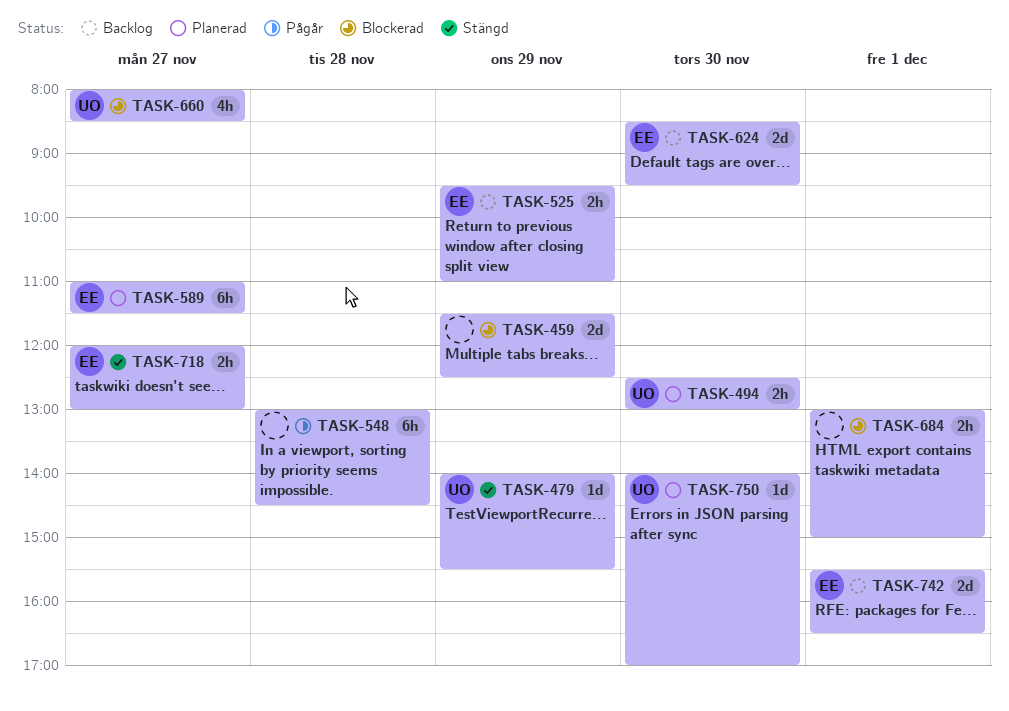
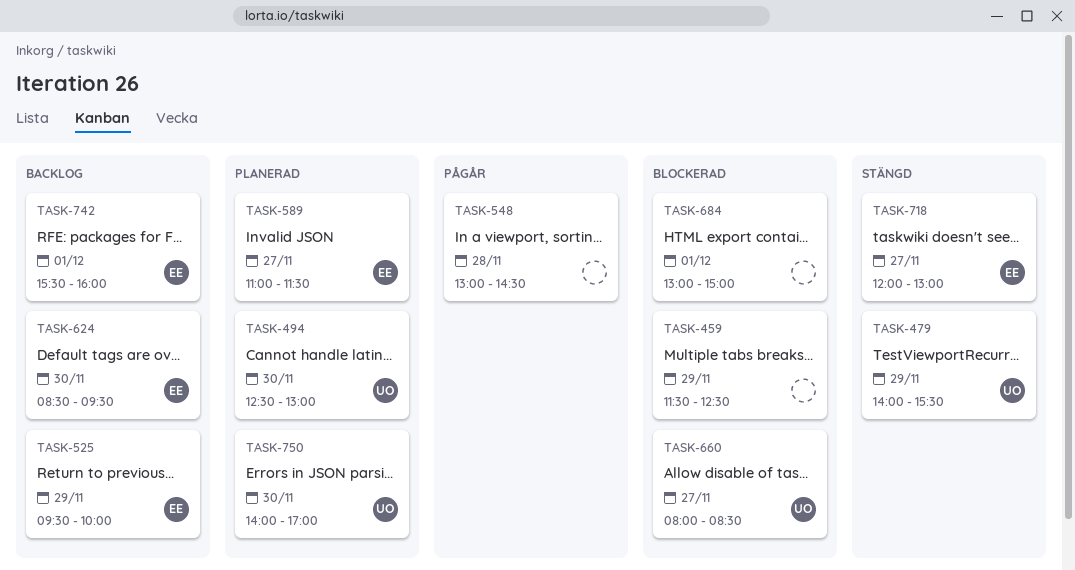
TASK-525, ends: 11:00 -> 10:00
TASK-742, ends: 16:30 -> 16:00

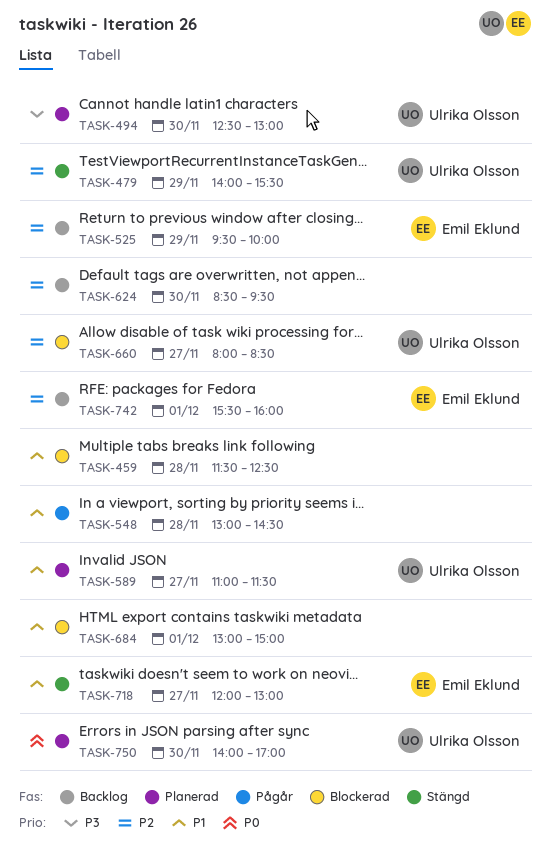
TASK-459, day: Nov 29 -> Nov 28
TASK-589, owner: Emil Eklund -> Ulrika Olsson
TASK-624, owner: Emil Eklund -> none

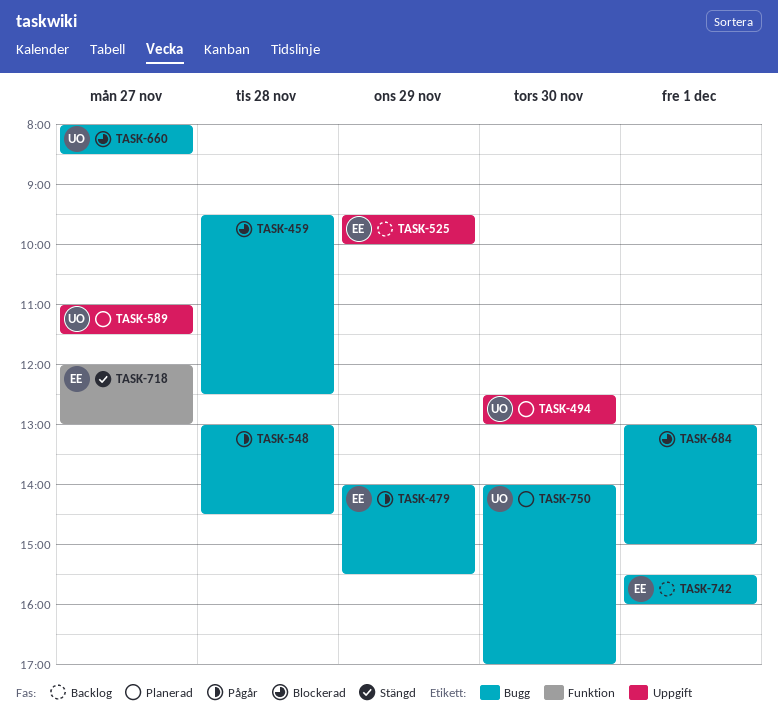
TASK-459, begins: 11:30 -> 09:30
TASK-479, status: Stängd -> Pågår
TASK-479, owner: Ulrika Olsson -> Emil Eklund
TASK-624: present -> none

